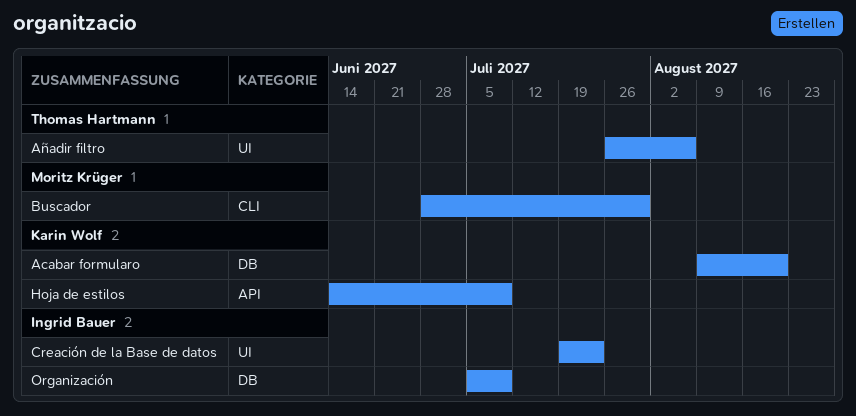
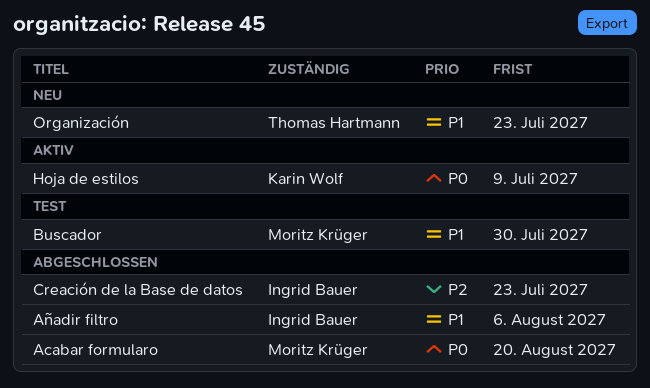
Acabar formularo, owner: Karin Wolf -> Moritz Krüger
Añadir filtro, owner: Thomas Hartmann -> Ingrid Bauer
Organización, owner: Ingrid Bauer -> Thomas Hartmann
Organización, due: Jul 9 -> Jul 23

